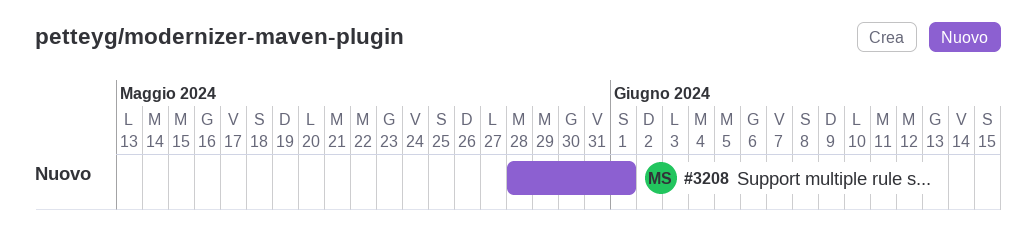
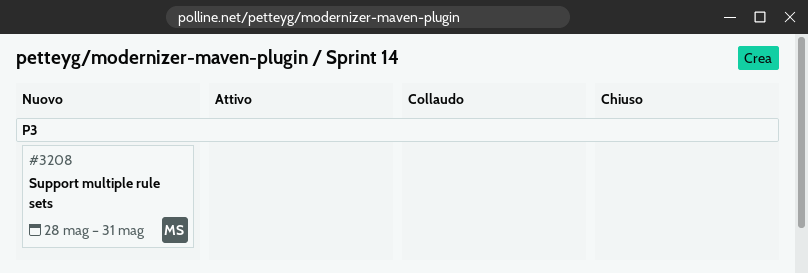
#3208, due: Jun 1 -> May 31

